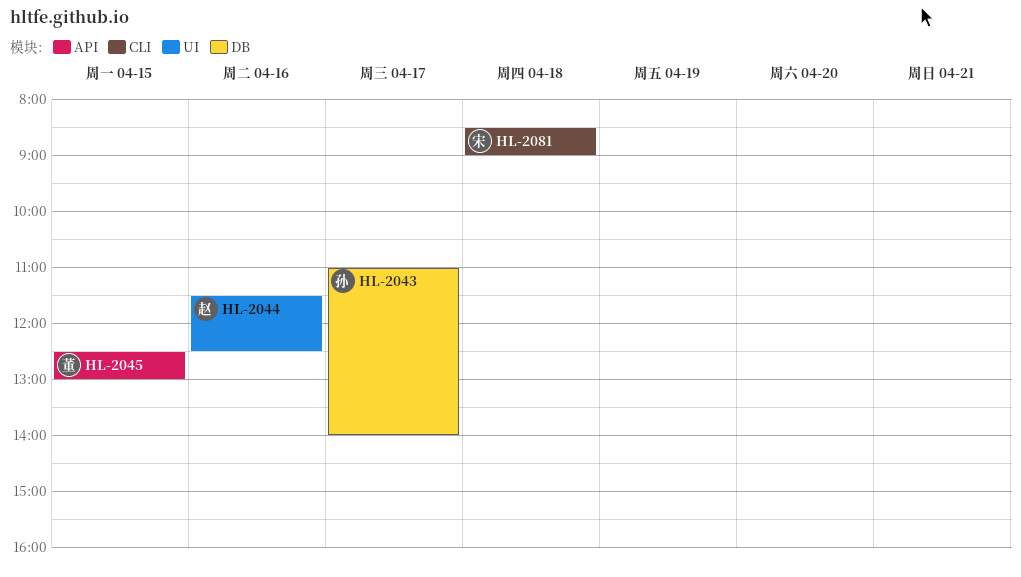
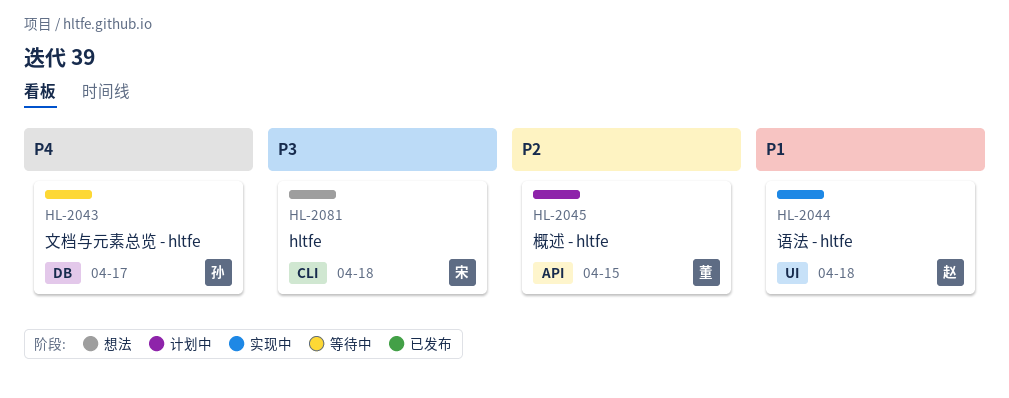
HL-2044, day: Apr 16 -> Apr 18

